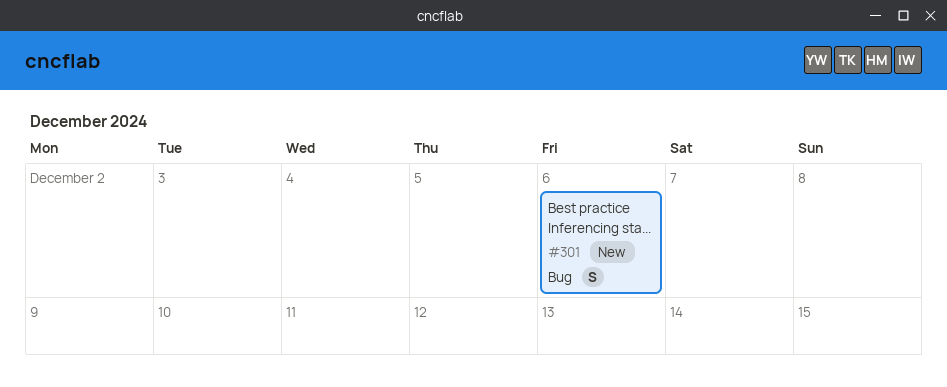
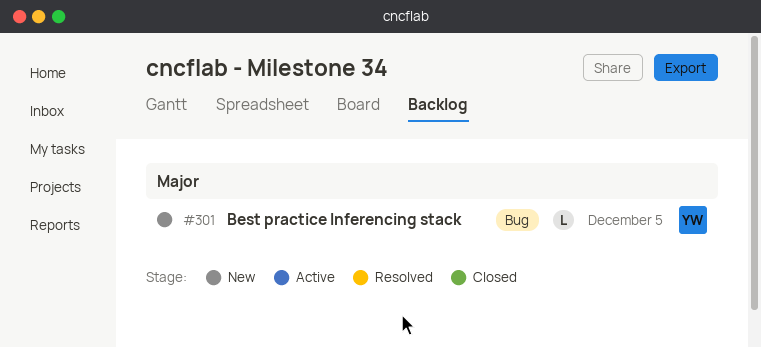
#301, estimate: S -> L
#301, due: Dec 6 -> Dec 5

